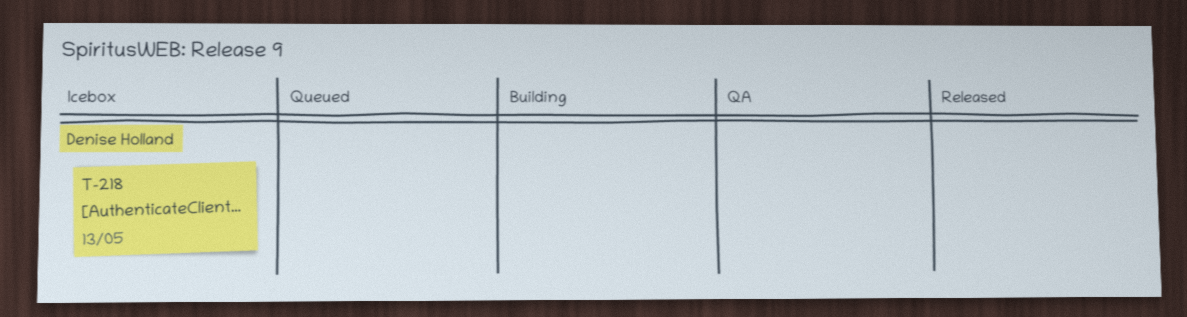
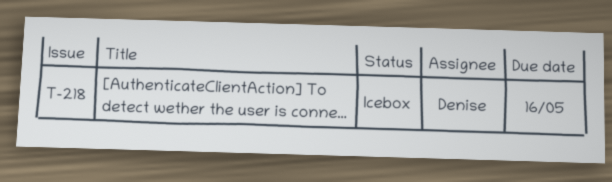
T-218, due: May 13 -> May 16

